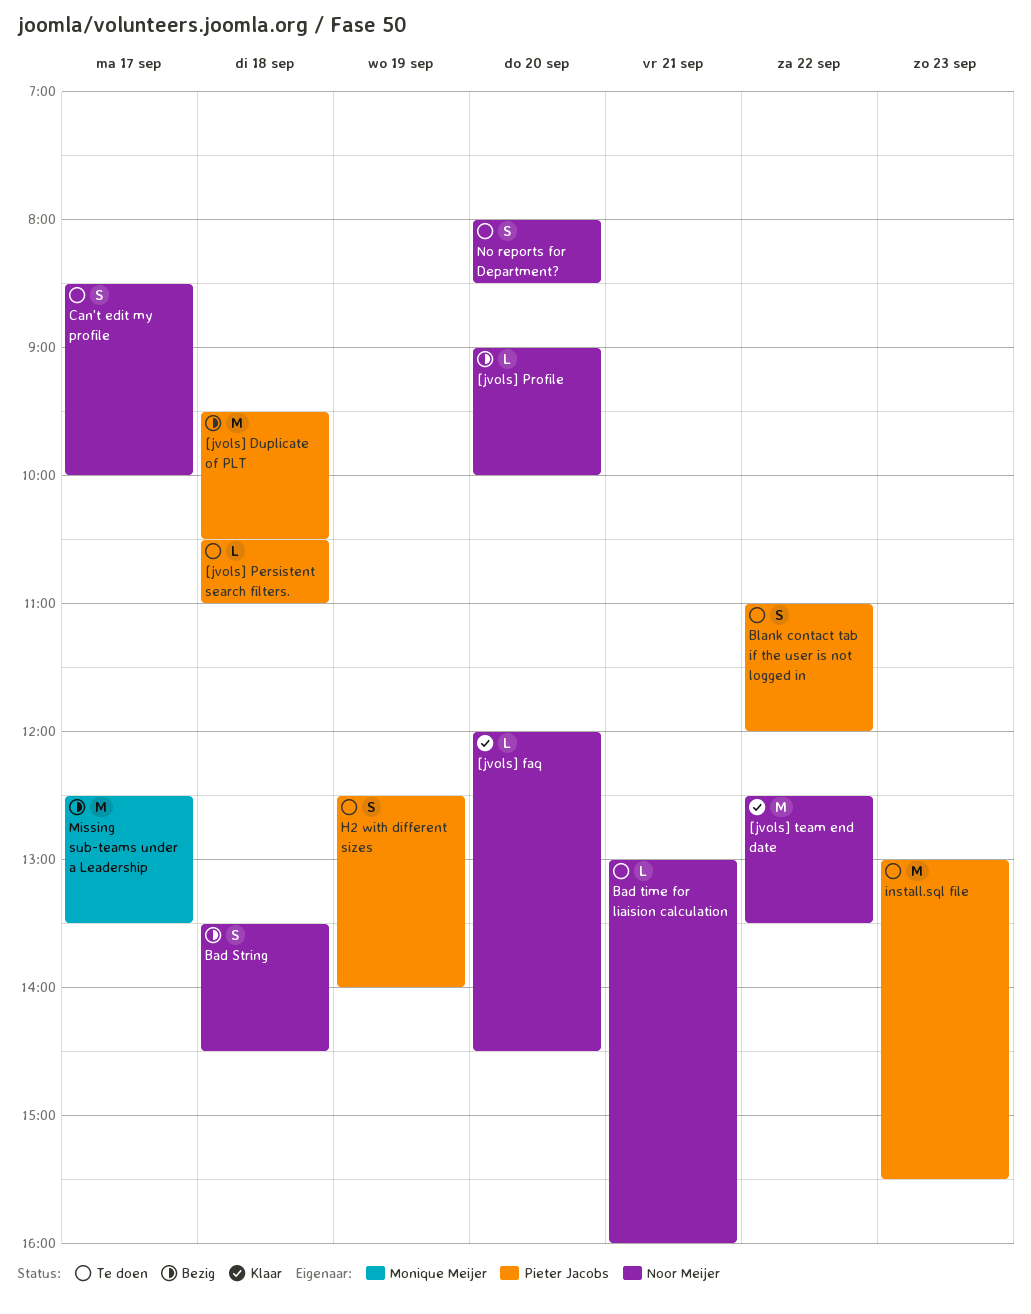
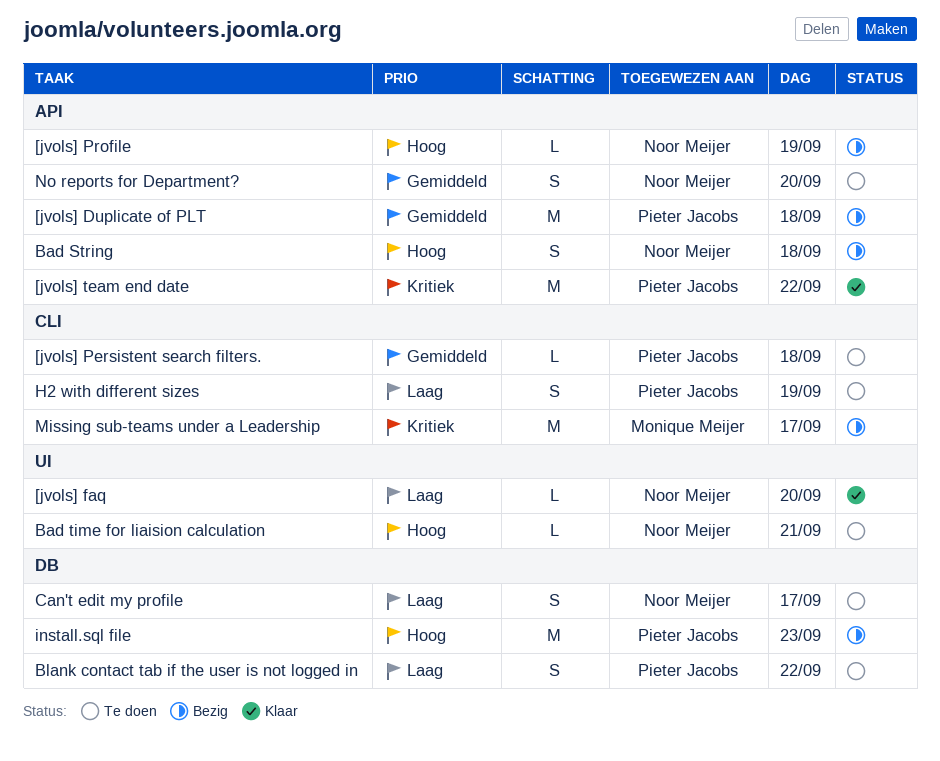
[jvols] Profile, day: Sep 20 -> Sep 19
[jvols] team end date, owner: Noor Meijer -> Pieter Jacobs
install.sql file, status: Te doen -> Bezig

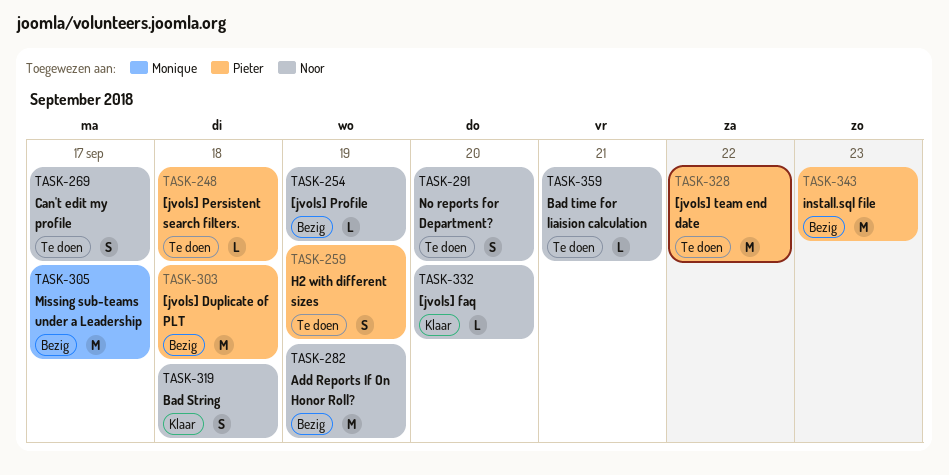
[jvols] team end date, status: Klaar -> Te doen
Add Reports If On Honor Roll?: none -> present
Bad String, status: Bezig -> Klaar
Blank contact tab if the user is not logged in: present -> none

